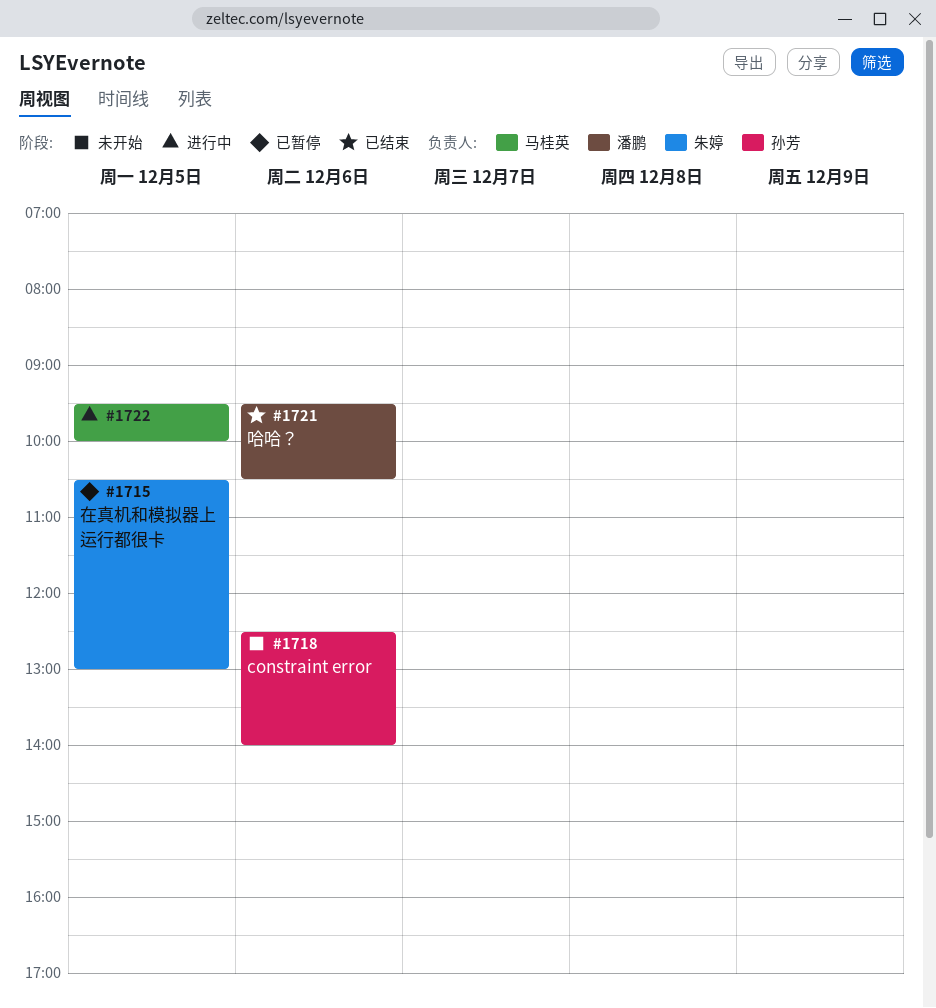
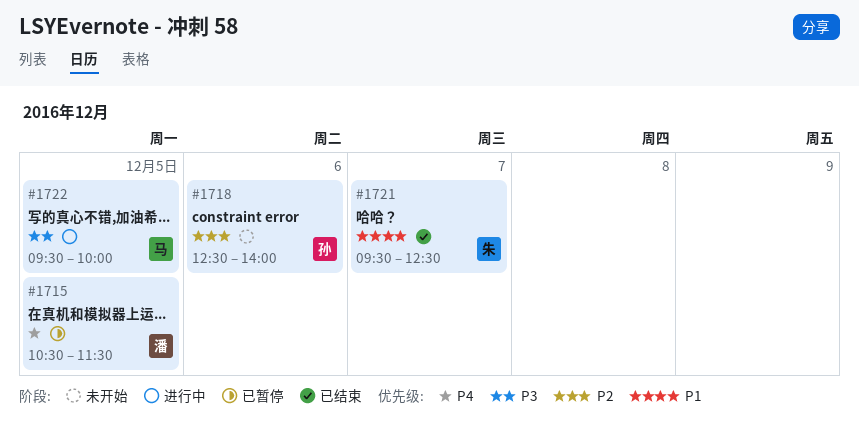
#1715, owner: 朱婷 -> 潘鹏
#1715, ends: 13:00 -> 11:30
#1721, owner: 潘鹏 -> 朱婷
#1721, day: Dec 6 -> Dec 7
#1721, ends: 10:30 -> 12:30

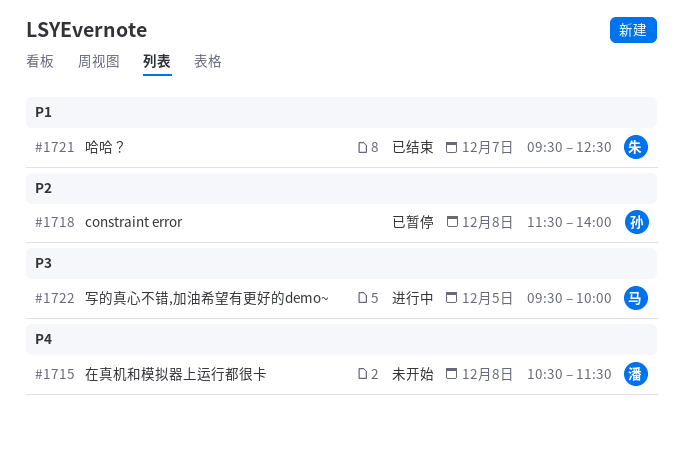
#1715, status: 已暂停 -> 未开始
#1715, day: Dec 5 -> Dec 8
#1718, status: 未开始 -> 已暂停
#1718, day: Dec 6 -> Dec 8
#1718, begins: 12:30 -> 11:30

